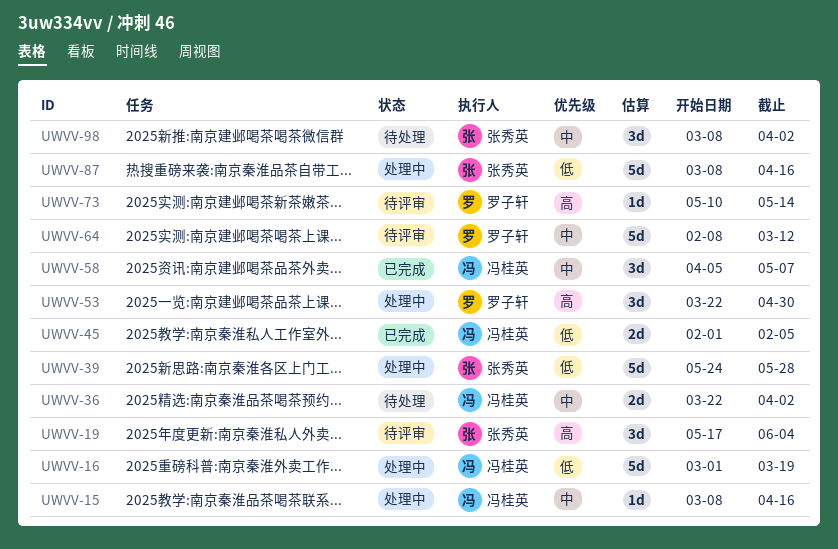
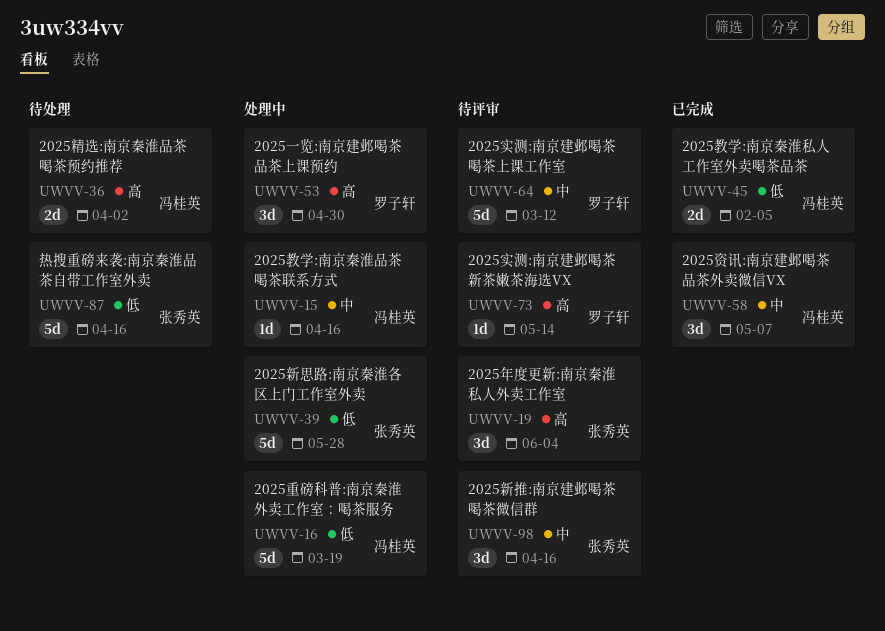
UWVV-36, priority: 中 -> 高
UWVV-87, status: 处理中 -> 待处理
UWVV-98, status: 待处理 -> 待评审
UWVV-98, due: Apr 2 -> Apr 16

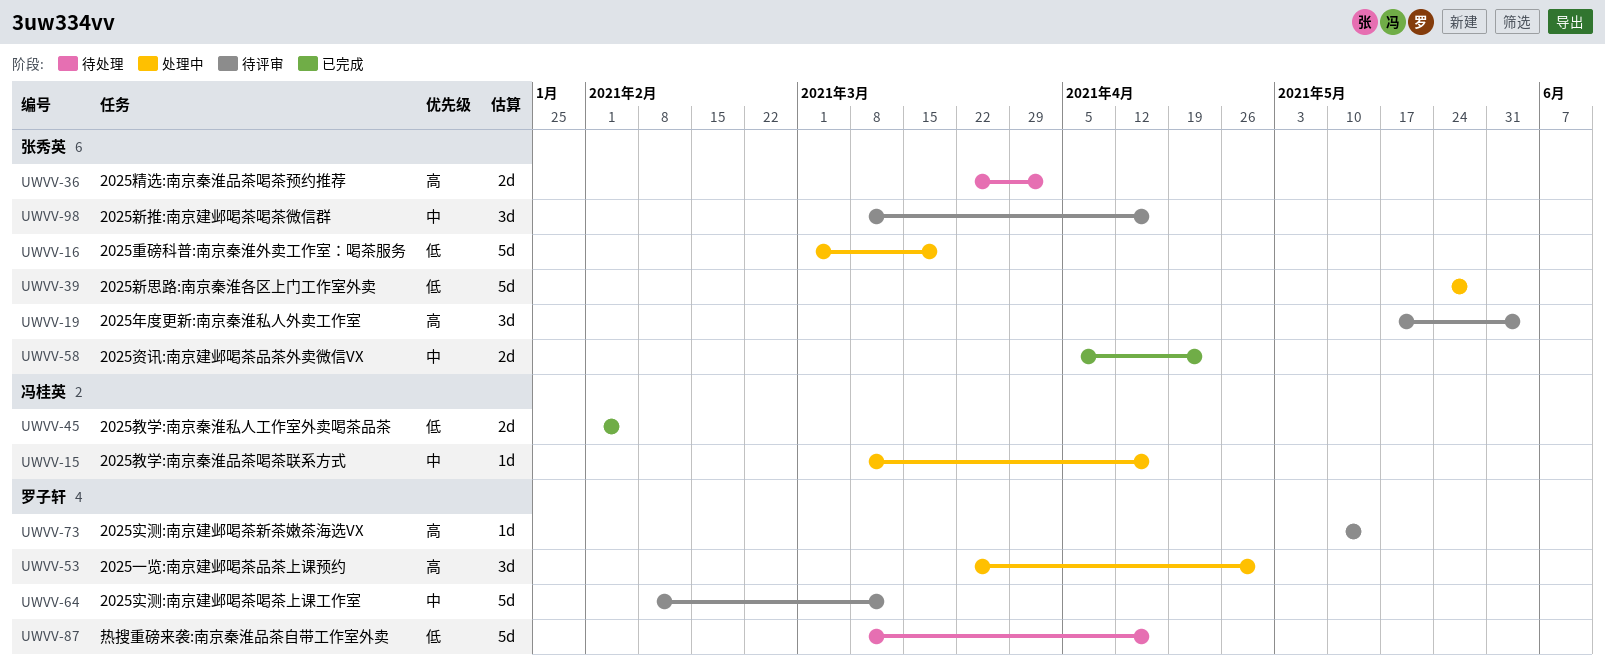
UWVV-16, owner: 冯桂英 -> 张秀英
UWVV-36, owner: 冯桂英 -> 张秀英
UWVV-58, owner: 冯桂英 -> 张秀英
UWVV-58, estimate: 3d -> 2d
UWVV-58, due: May 7 -> Apr 23
UWVV-87, owner: 张秀英 -> 罗子轩

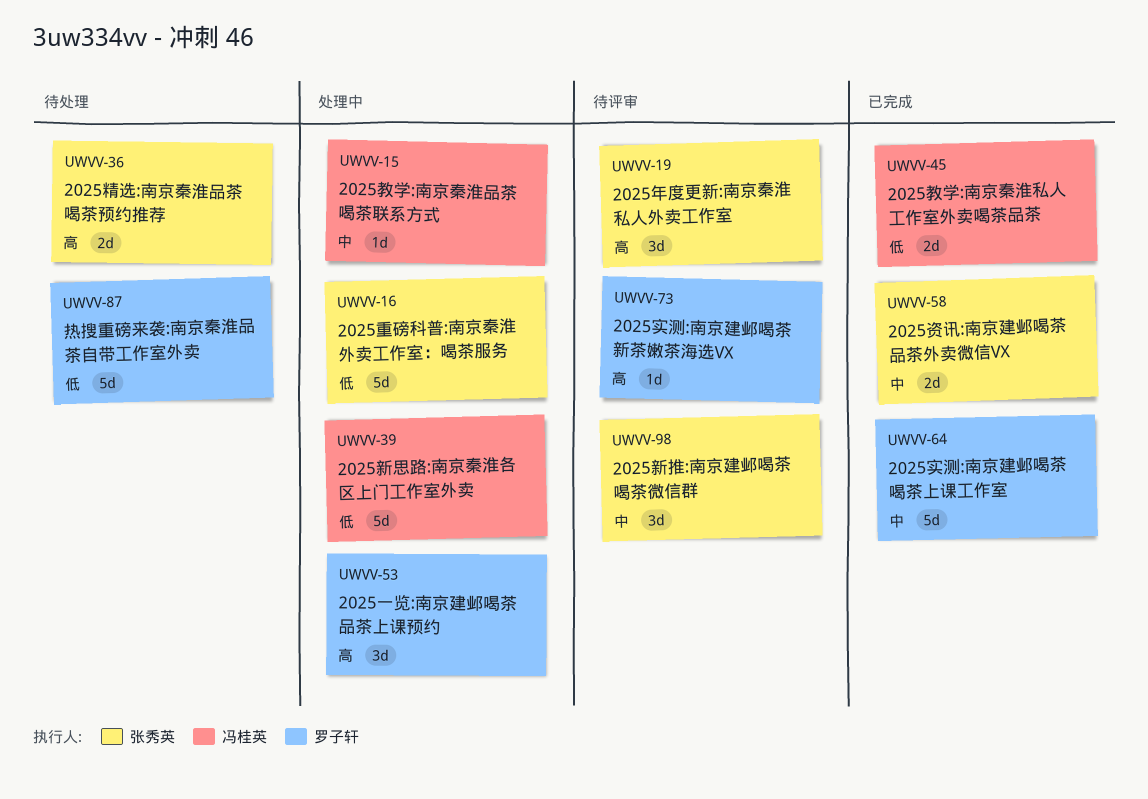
UWVV-39, owner: 张秀英 -> 冯桂英
UWVV-64, status: 待评审 -> 已完成

